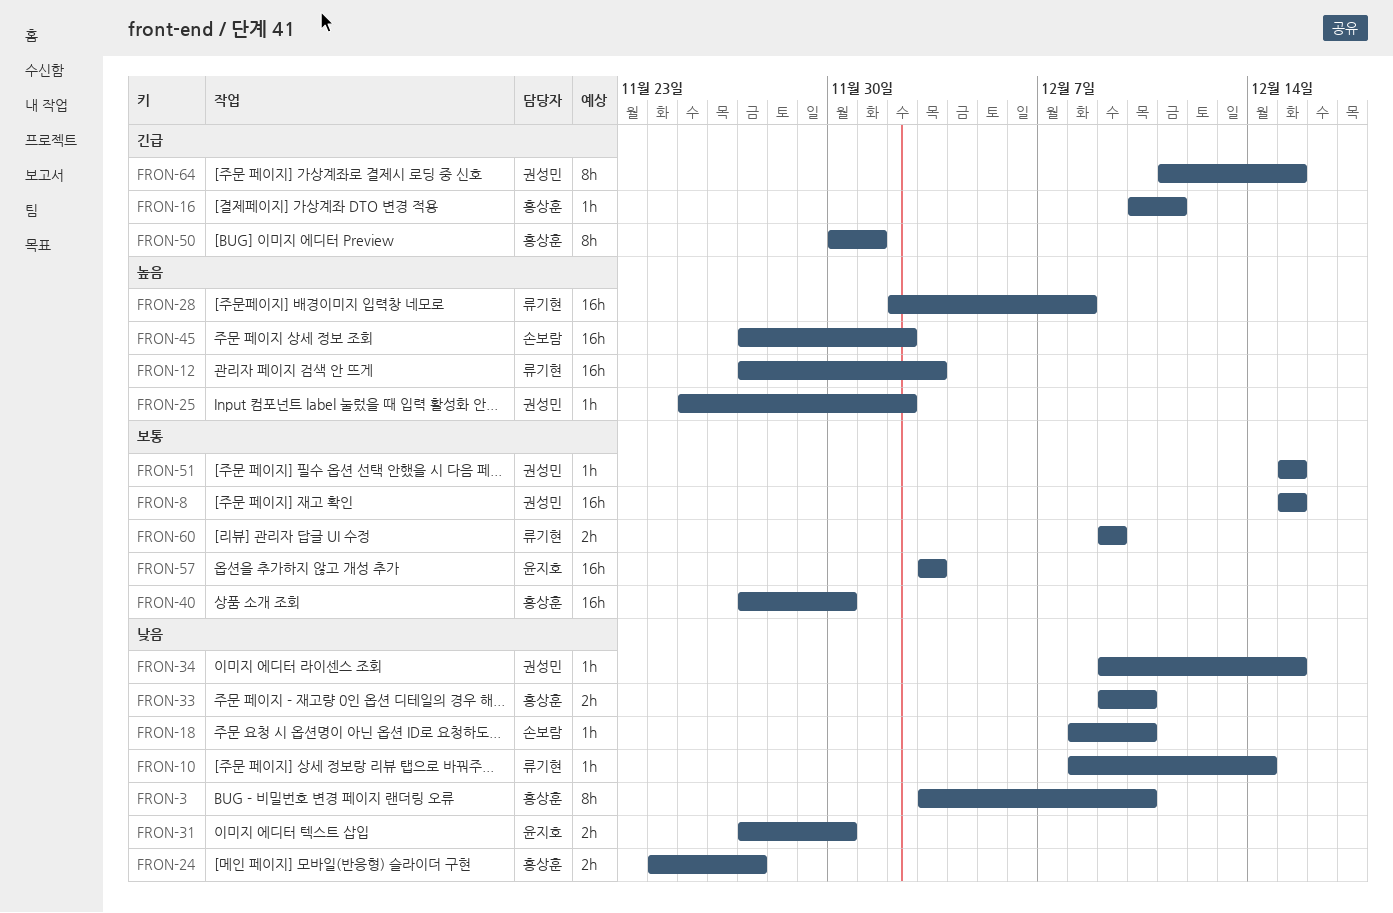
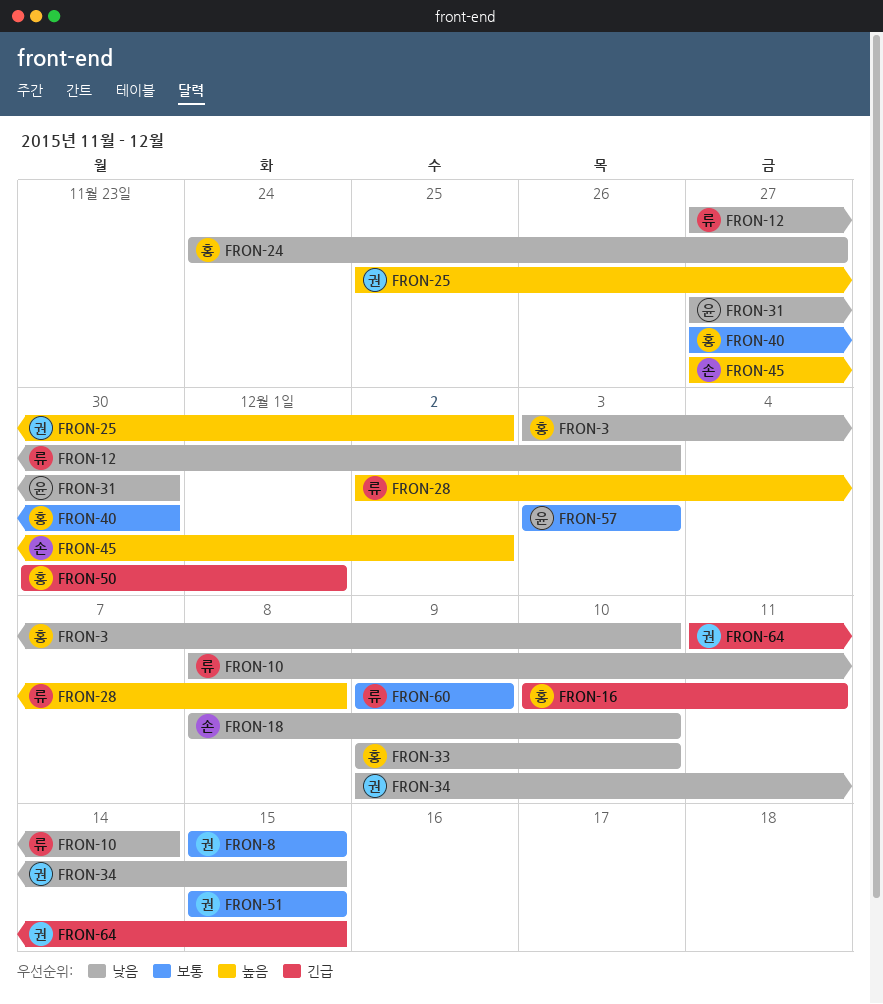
FRON-12, priority: 높음 -> 낮음

